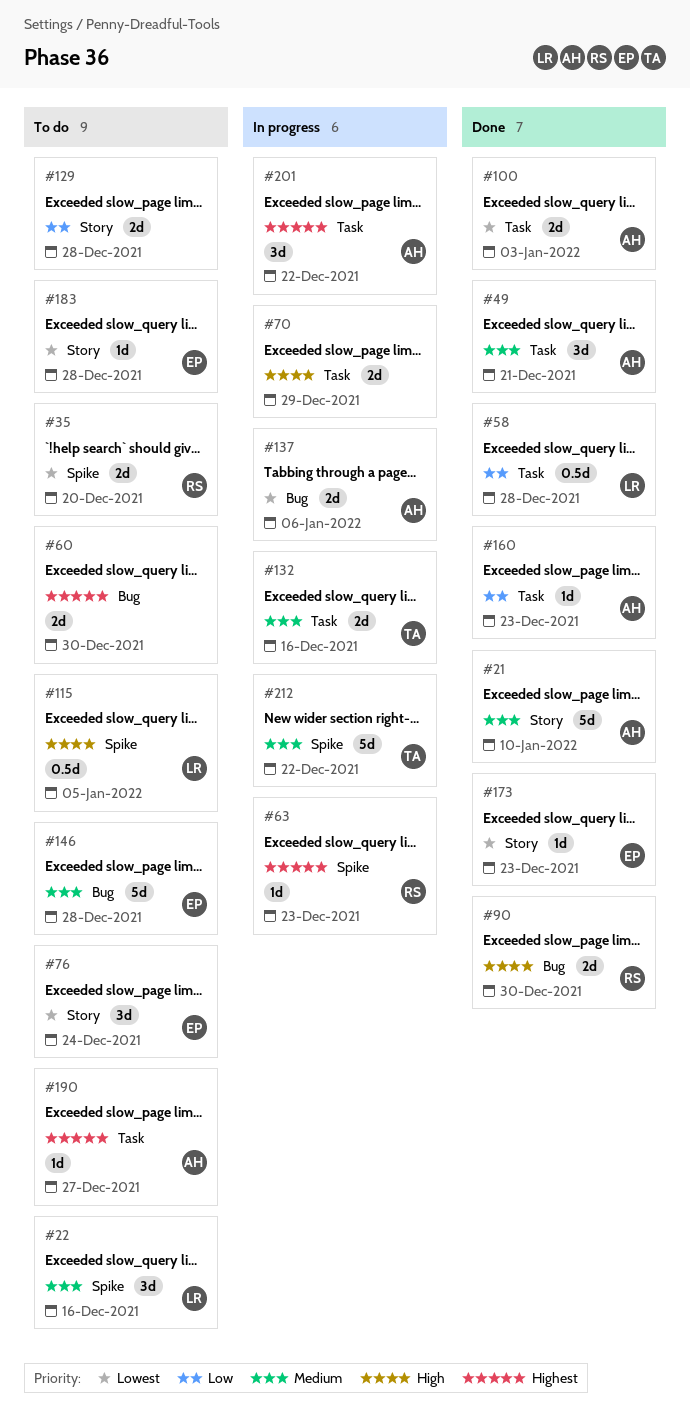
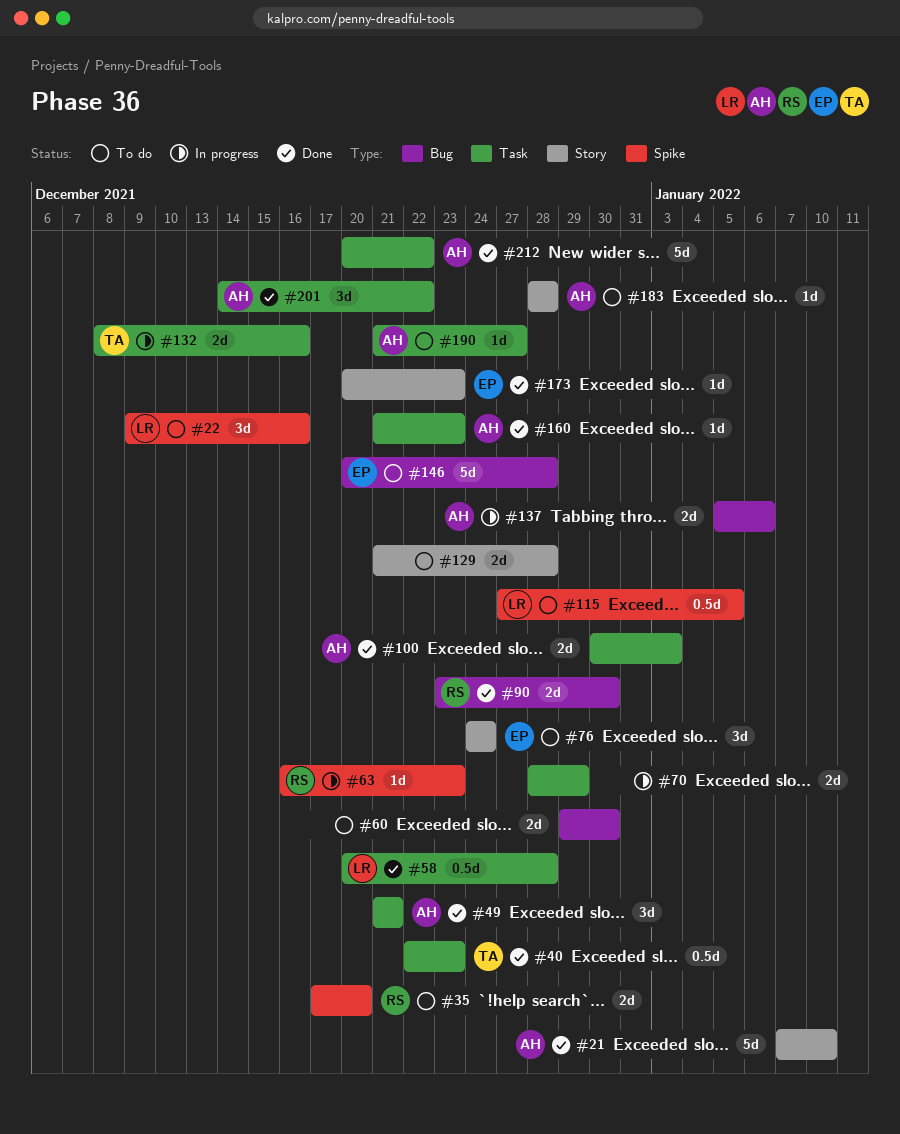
#40: none -> present
#183, owner: EP -> AH
#201, status: In progress -> Done
#212, status: In progress -> Done
#212, owner: TA -> AH
#212, label: Spike -> Task

